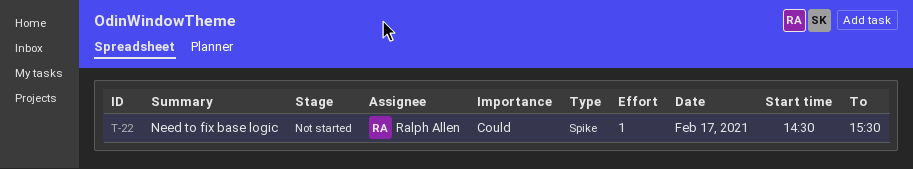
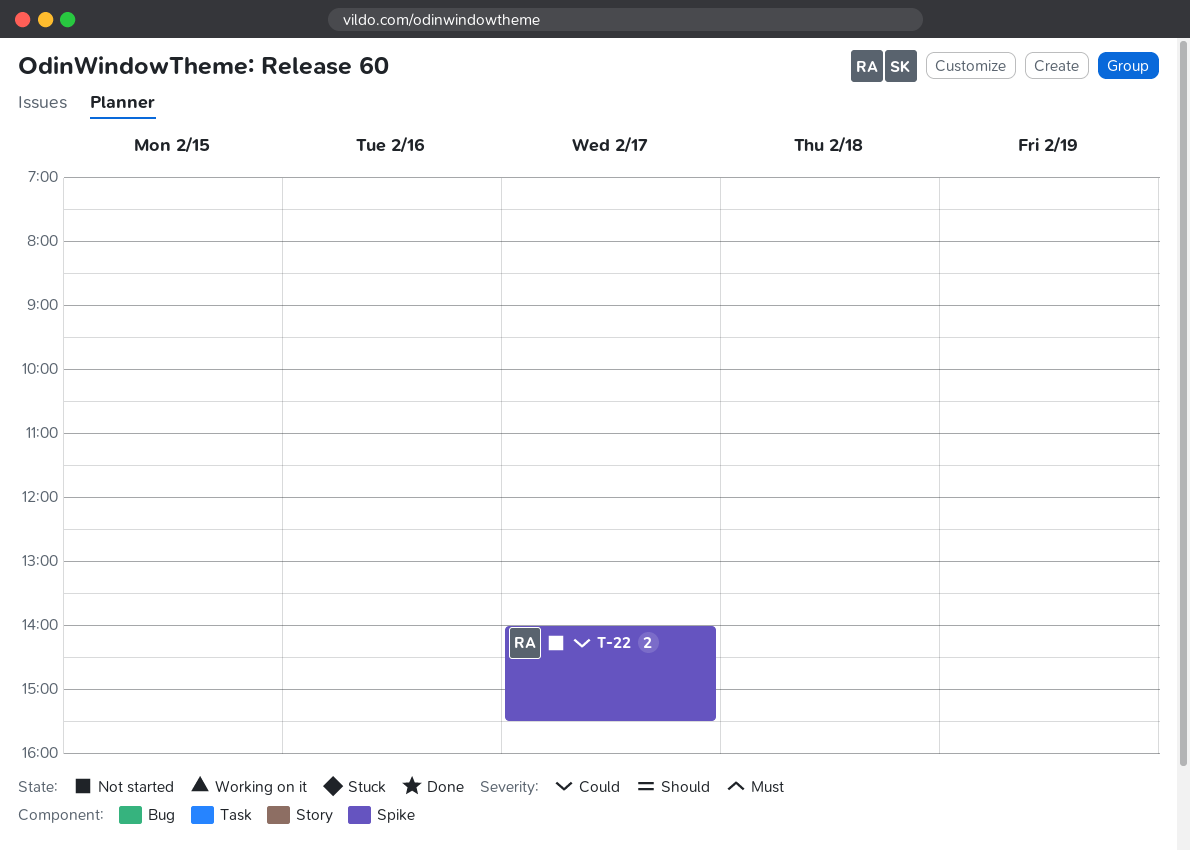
T-22, estimate: 1 -> 2
T-22, begins: 14:30 -> 14:00

